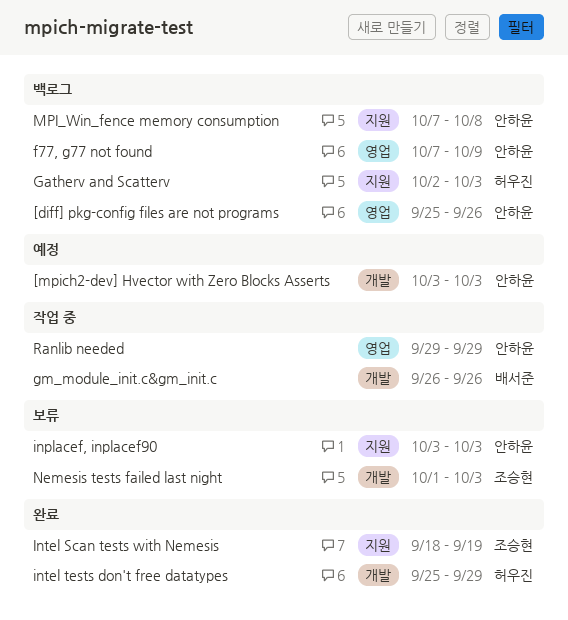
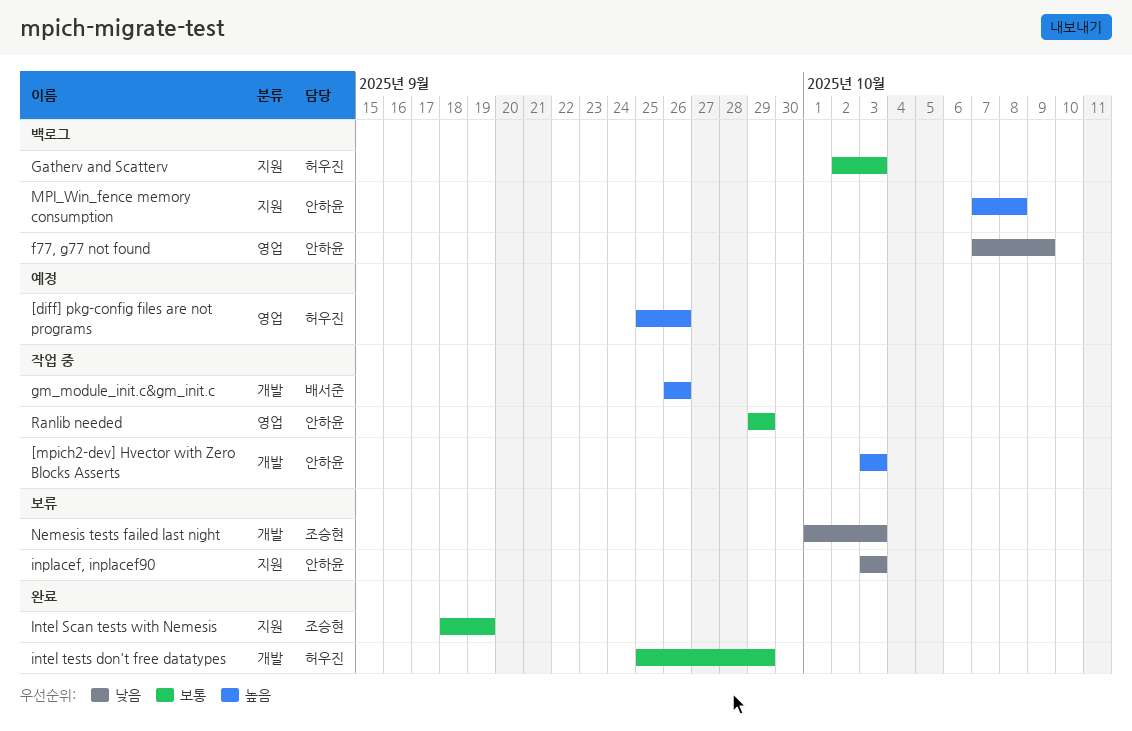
[diff] pkg-config files are not programs, status: 백로그 -> 예정
[diff] pkg-config files are not programs, owner: 안하윤 -> 허우진
[mpich2-dev] Hvector with Zero Blocks Asserts, status: 예정 -> 작업 중

